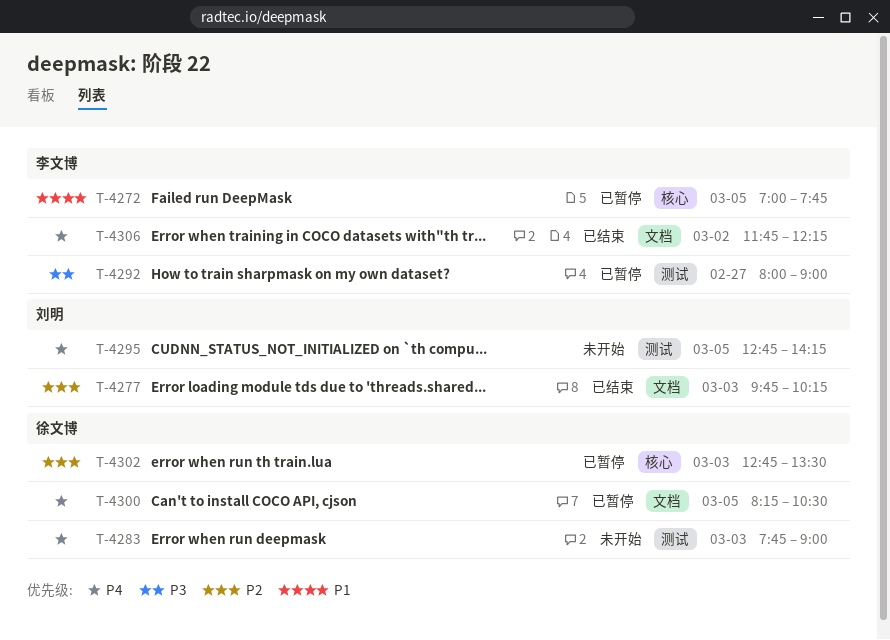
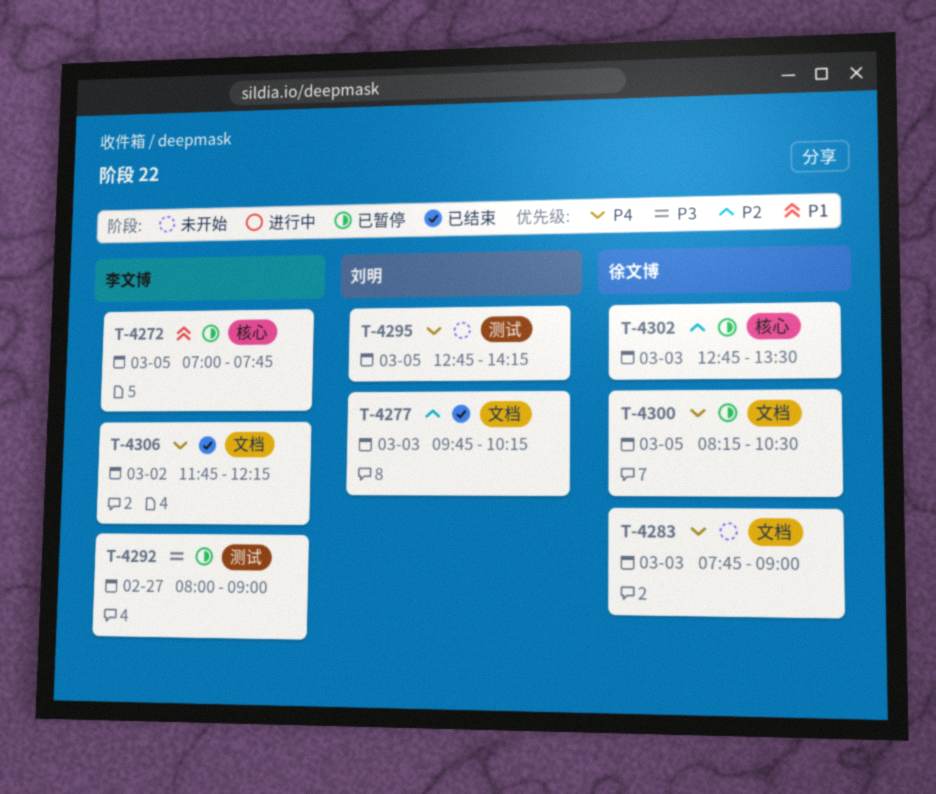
T-4283, label: 测试 -> 文档

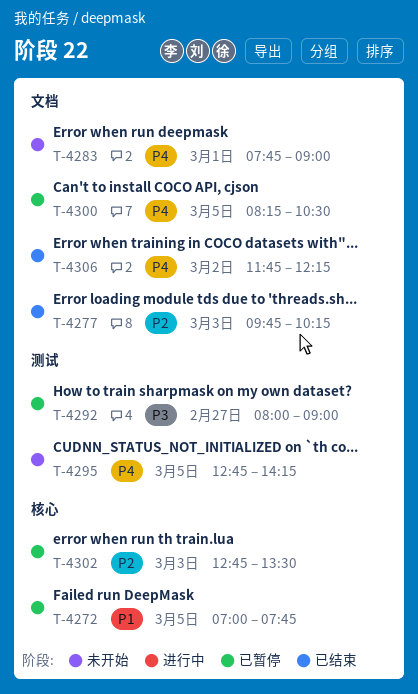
T-4283, day: Mar 3 -> Mar 1

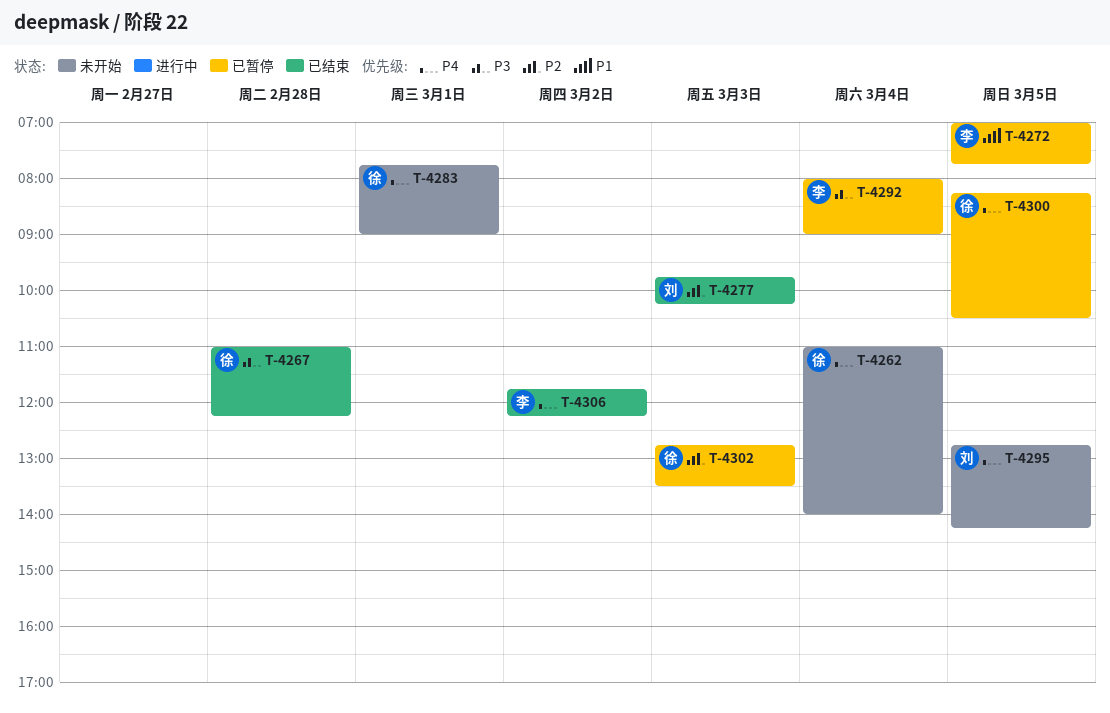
T-4262: none -> present
T-4267: none -> present
T-4292, day: Feb 27 -> Mar 4

